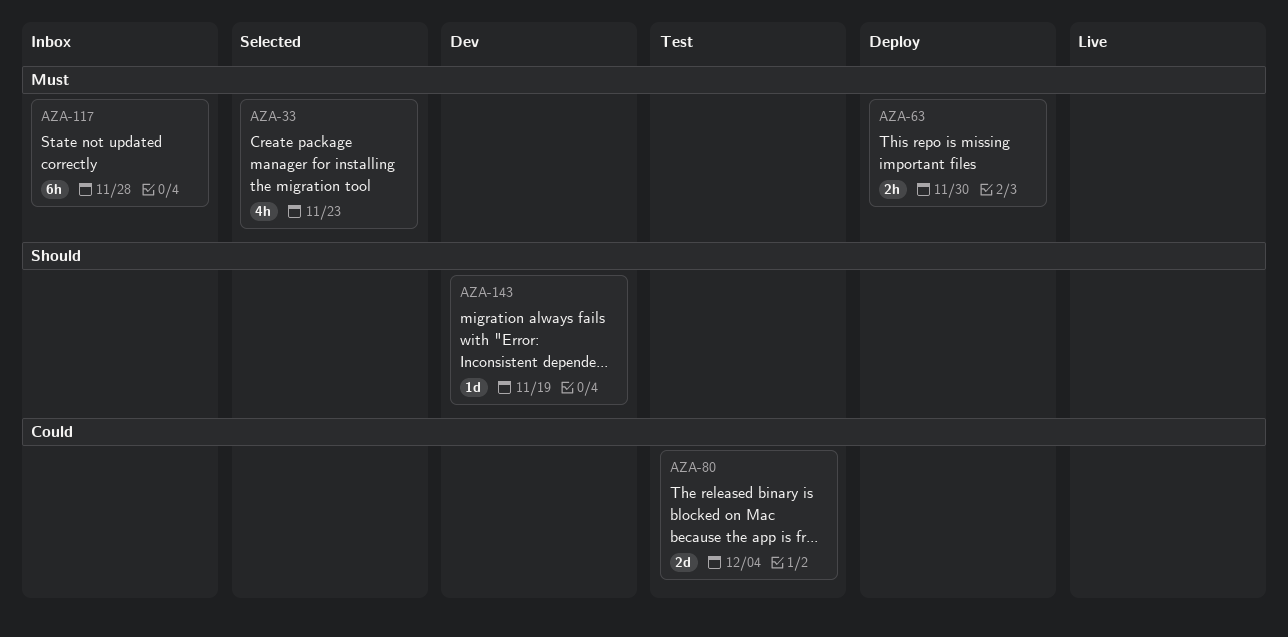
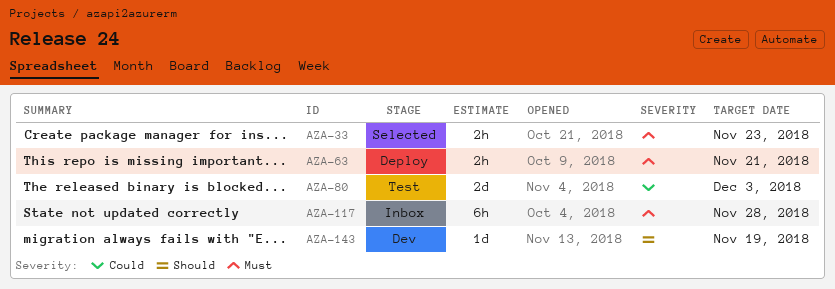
AZA-33, estimate: 4h -> 2h
AZA-63, due: Nov 30 -> Nov 21
AZA-80, due: Dec 4 -> Dec 3

